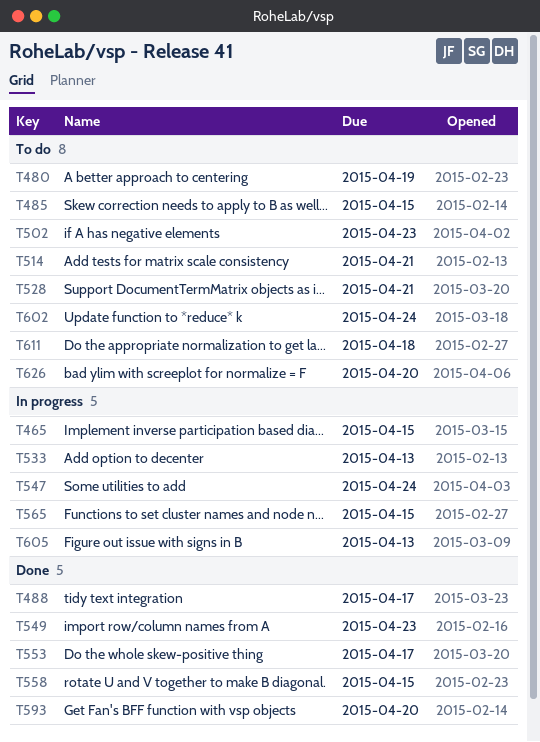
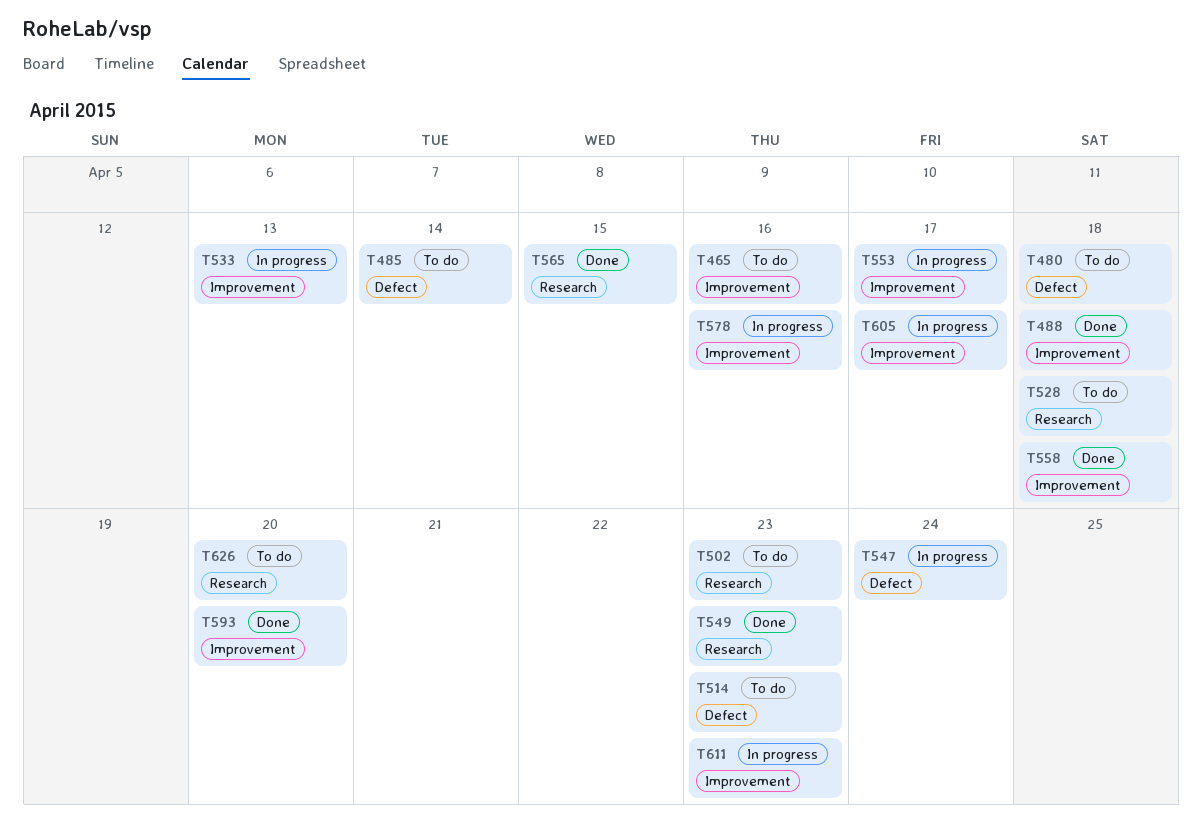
T465, status: In progress -> To do
T465, due: Apr 15 -> Apr 16
T480, due: Apr 19 -> Apr 18
T485, due: Apr 15 -> Apr 14
T488, due: Apr 17 -> Apr 18
T514, due: Apr 21 -> Apr 23
T528, due: Apr 21 -> Apr 18
T553, status: Done -> In progress
T558, due: Apr 15 -> Apr 18
T565, status: In progress -> Done
T578: none -> present
T602: present -> none
T605, due: Apr 13 -> Apr 17
T611, status: To do -> In progress
T611, due: Apr 18 -> Apr 23

